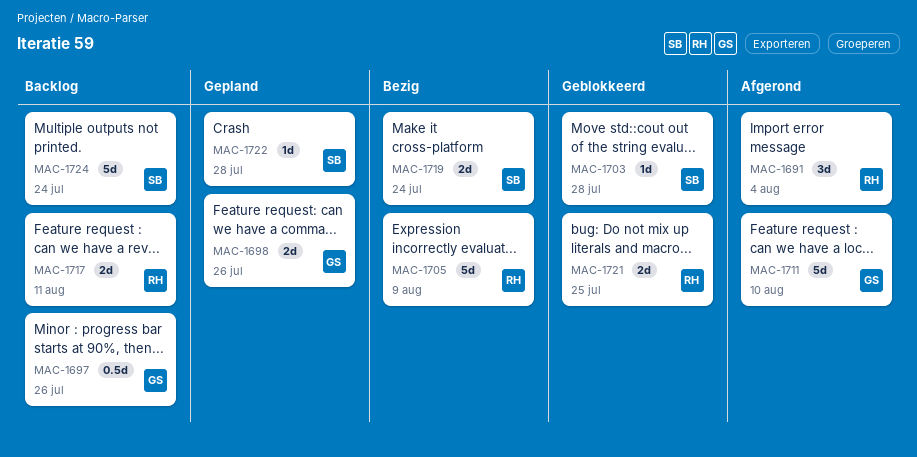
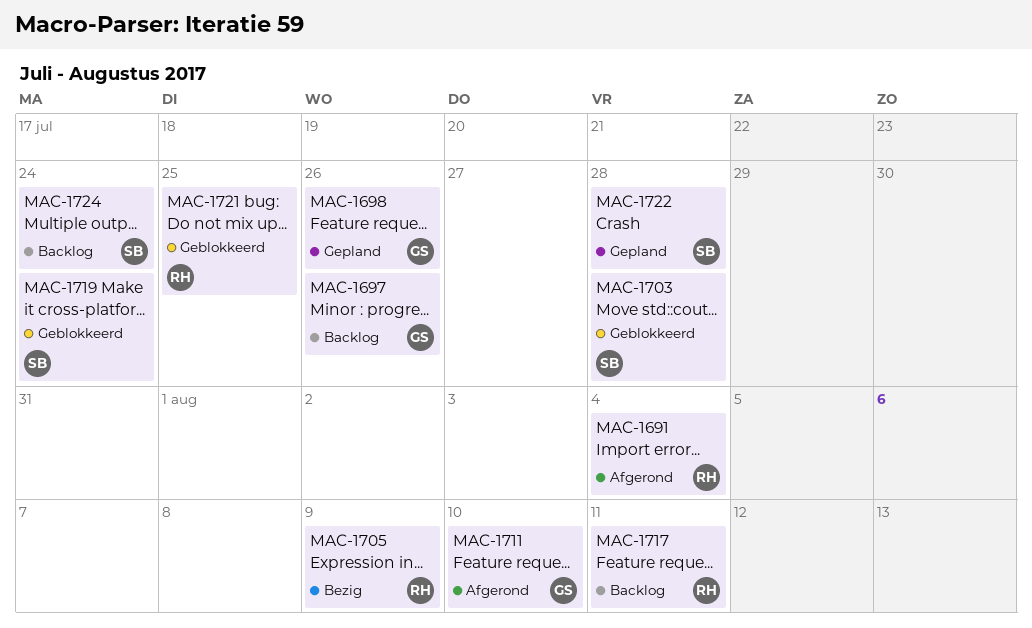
MAC-1719, status: Bezig -> Geblokkeerd

